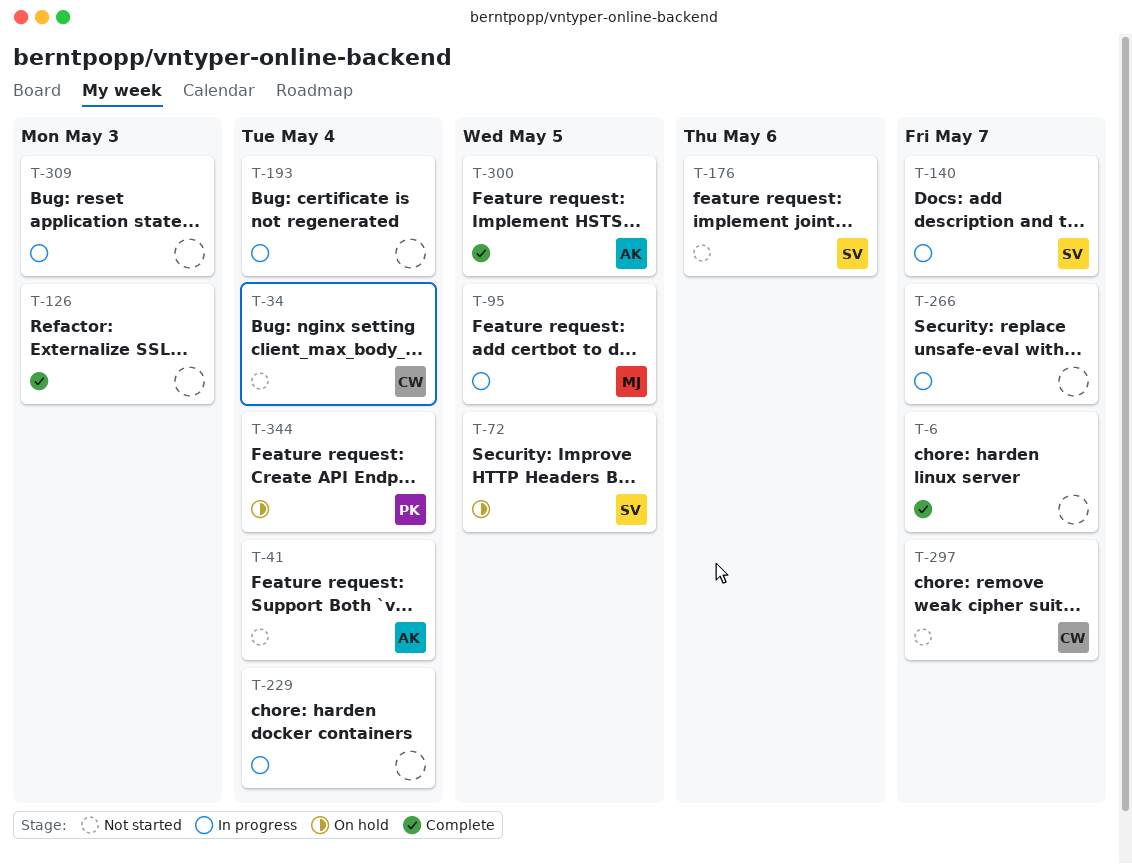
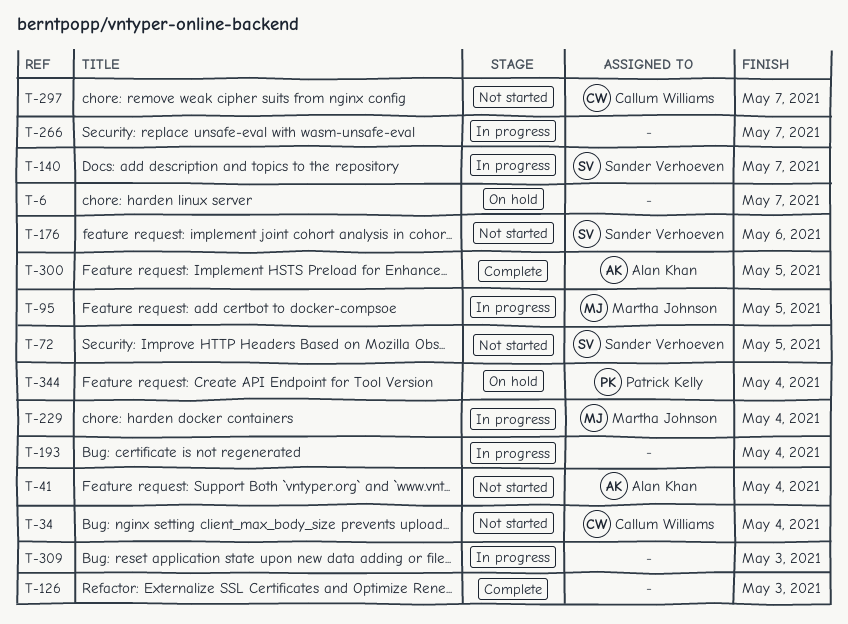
T-6, status: Complete -> On hold
T-72, status: On hold -> Not started
T-229, owner: none -> Martha Johnson

